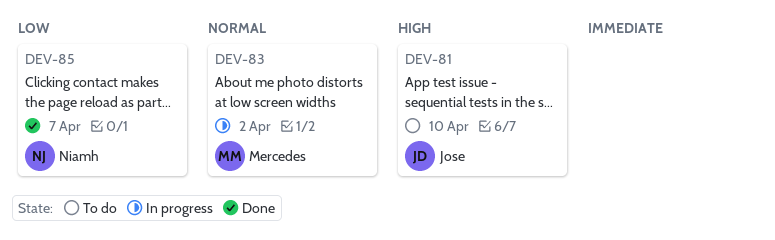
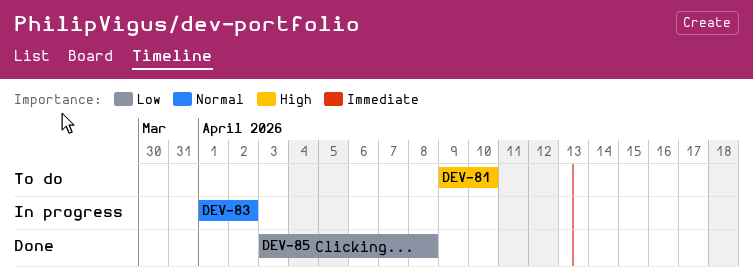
DEV-85, due: Apr 7 -> Apr 8

